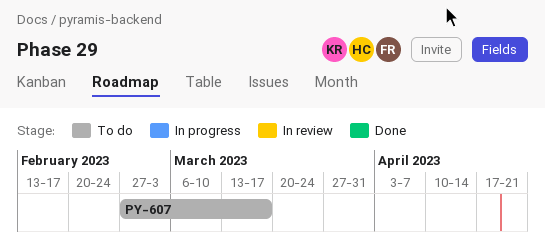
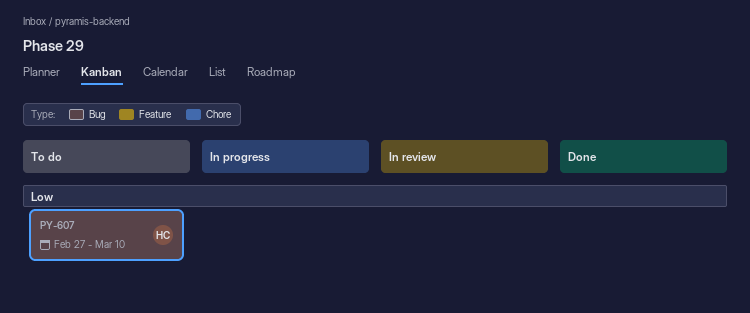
PY-607, due: Mar 17 -> Mar 10

